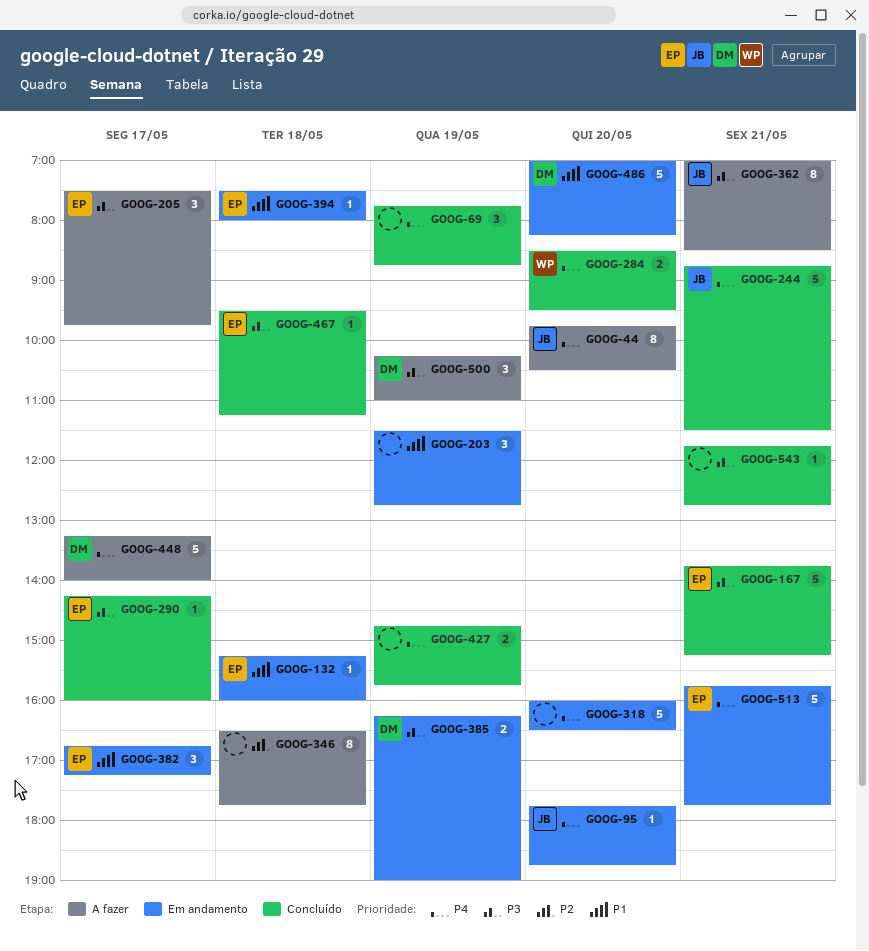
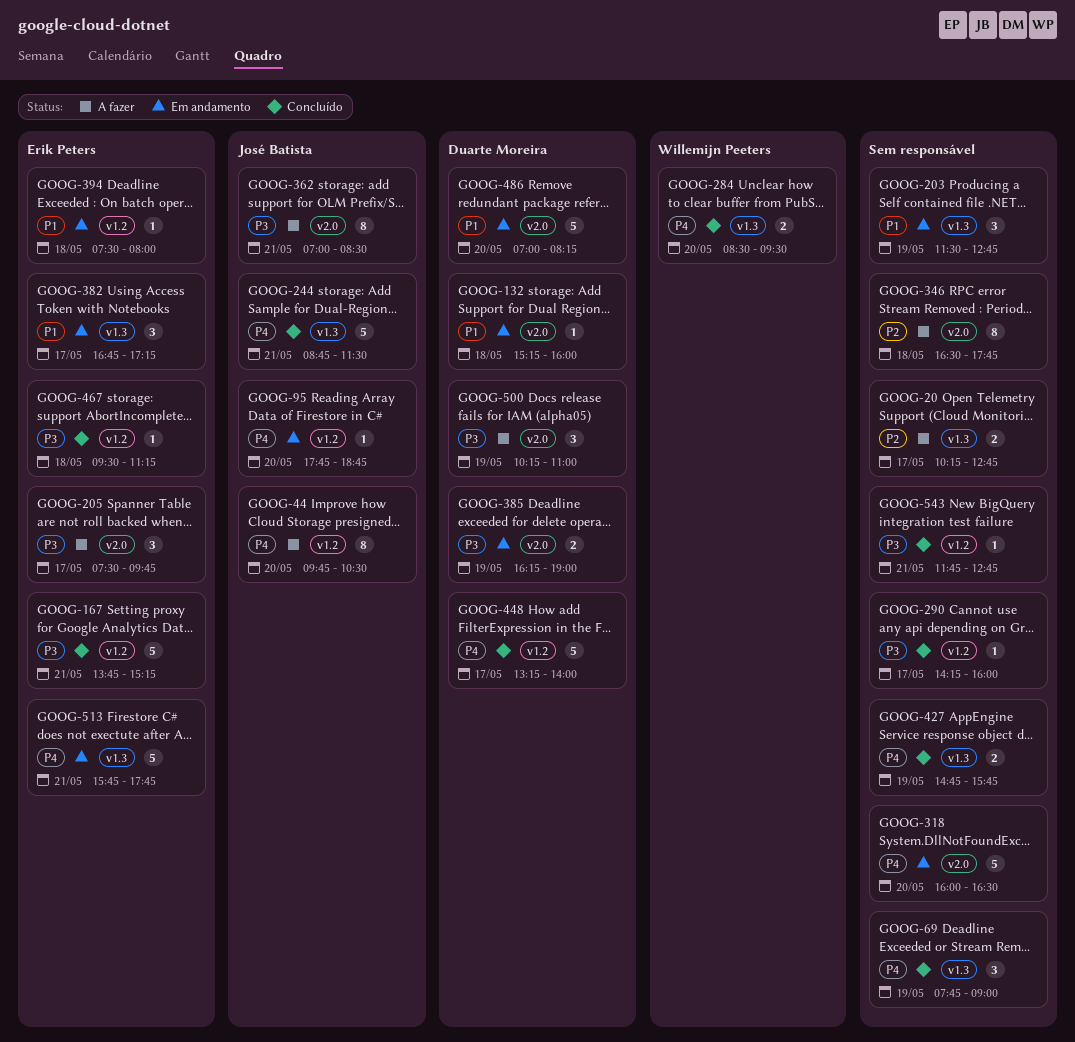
GOOG-20: none -> present
GOOG-69, ends: 08:45 -> 09:00
GOOG-132, owner: Erik Peters -> Duarte Moreira
GOOG-290, owner: Erik Peters -> none
GOOG-448, status: A fazer -> Concluído

